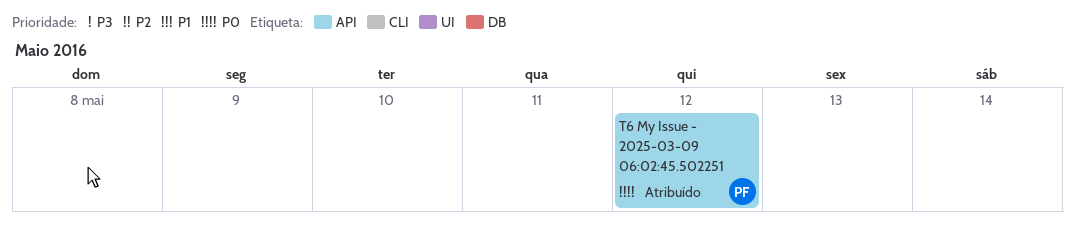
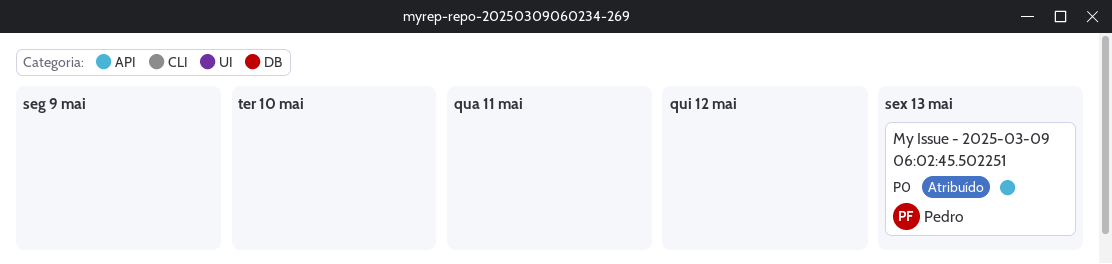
My Issue - 2025-03-09 06:02:45.502251, due: May 12 -> May 13

